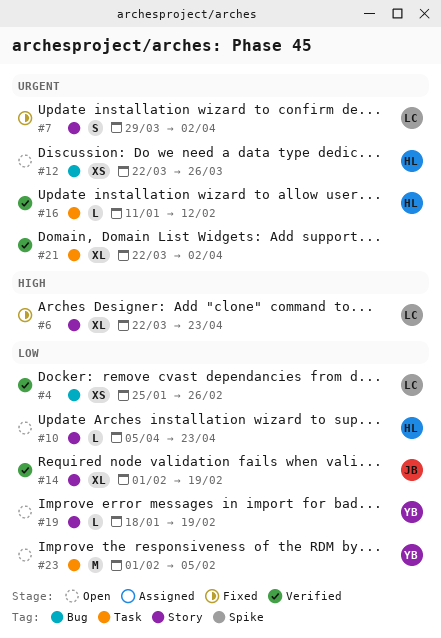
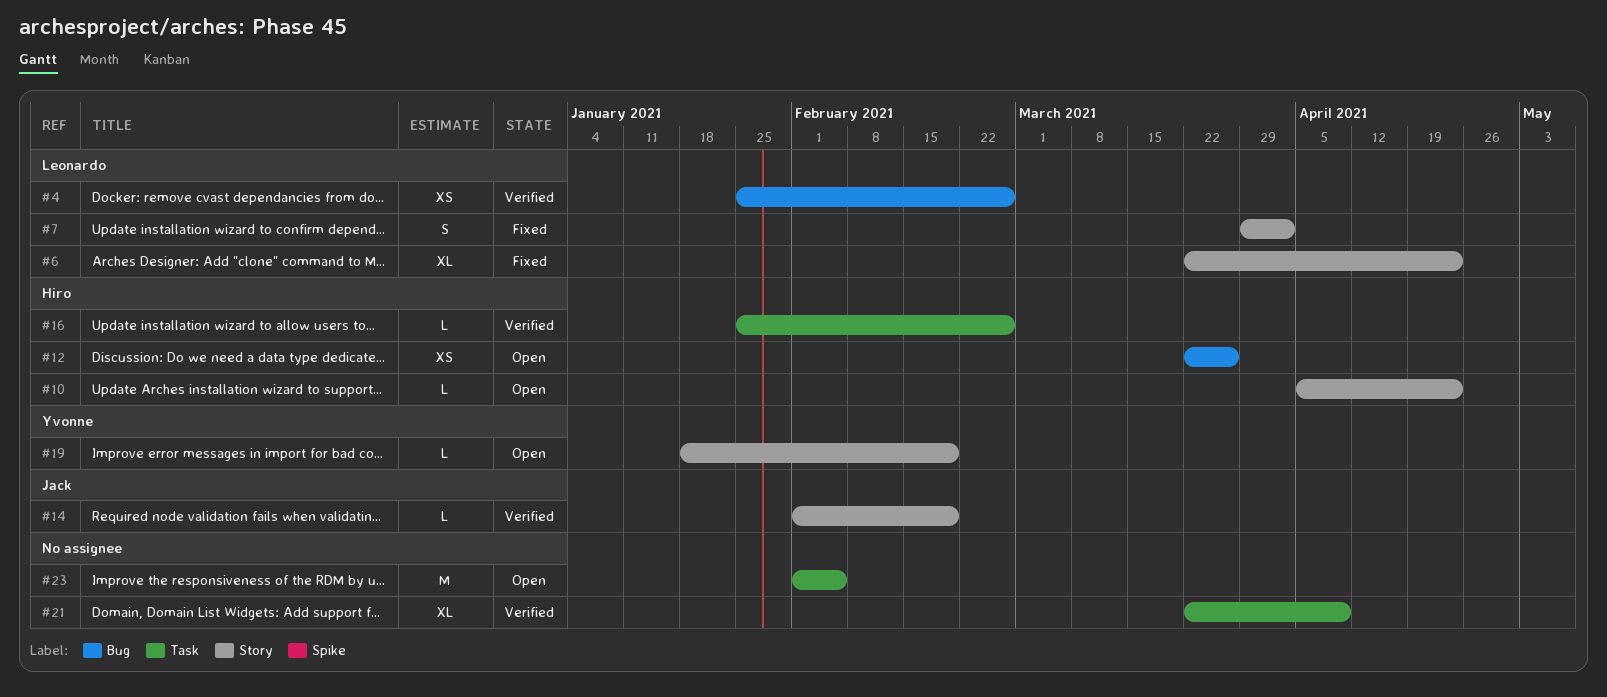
#14, estimate: XL -> L
#16, start: Jan 11 -> Jan 25
#16, due: Feb 12 -> Feb 26
#21, due: Apr 2 -> Apr 9
#23, owner: Yvonne -> none

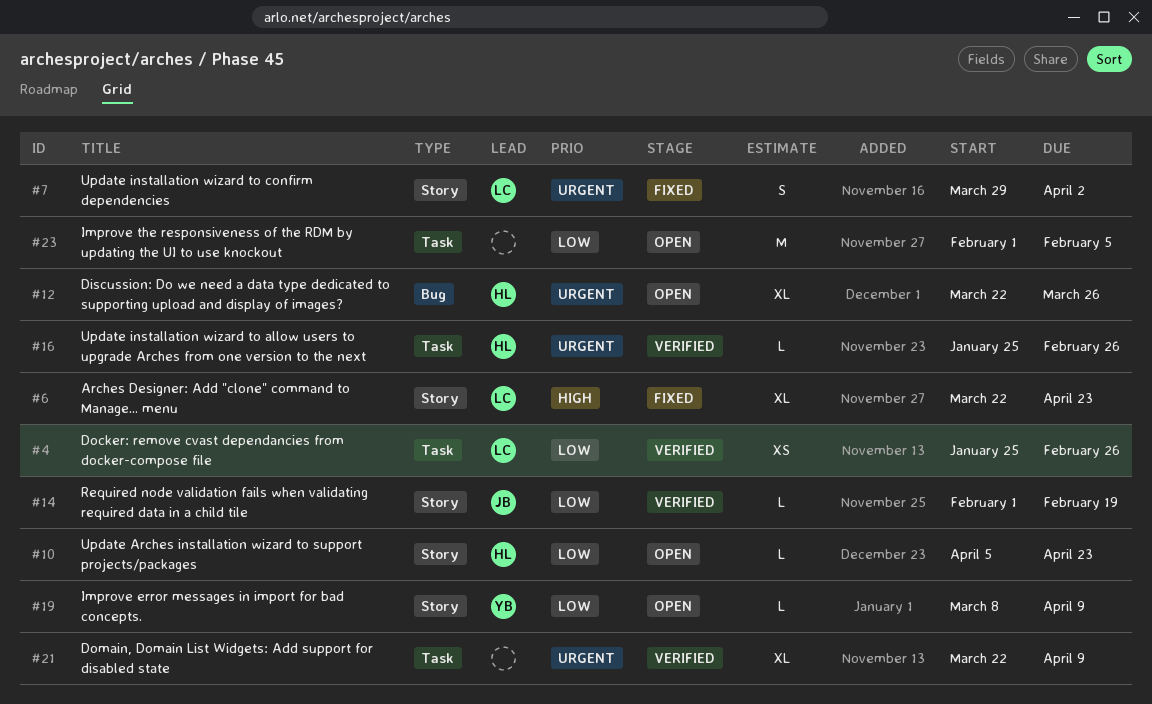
#4, label: Bug -> Task
#12, estimate: XS -> XL
#19, start: Jan 18 -> Mar 8
#19, due: Feb 19 -> Apr 9

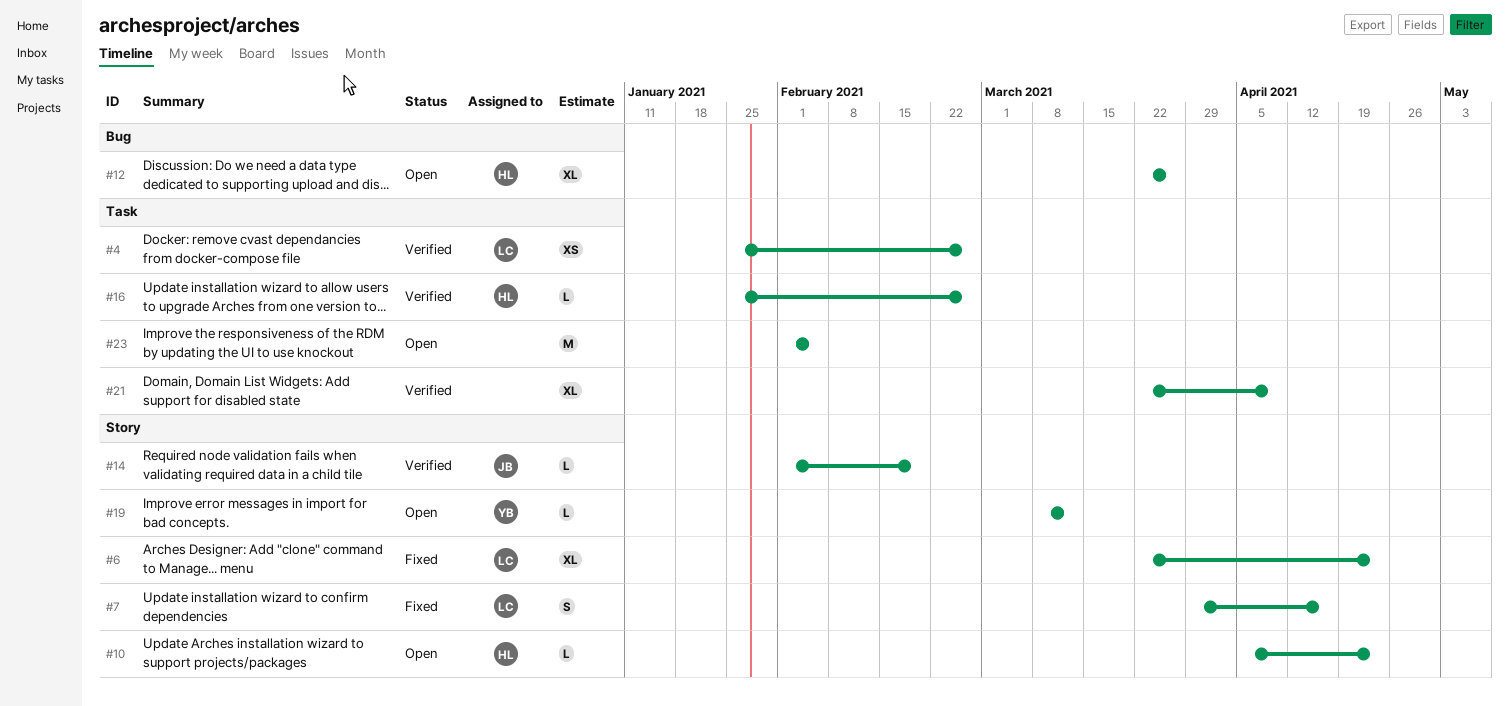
#7, due: Apr 2 -> Apr 16
#19, due: Apr 9 -> Mar 12

